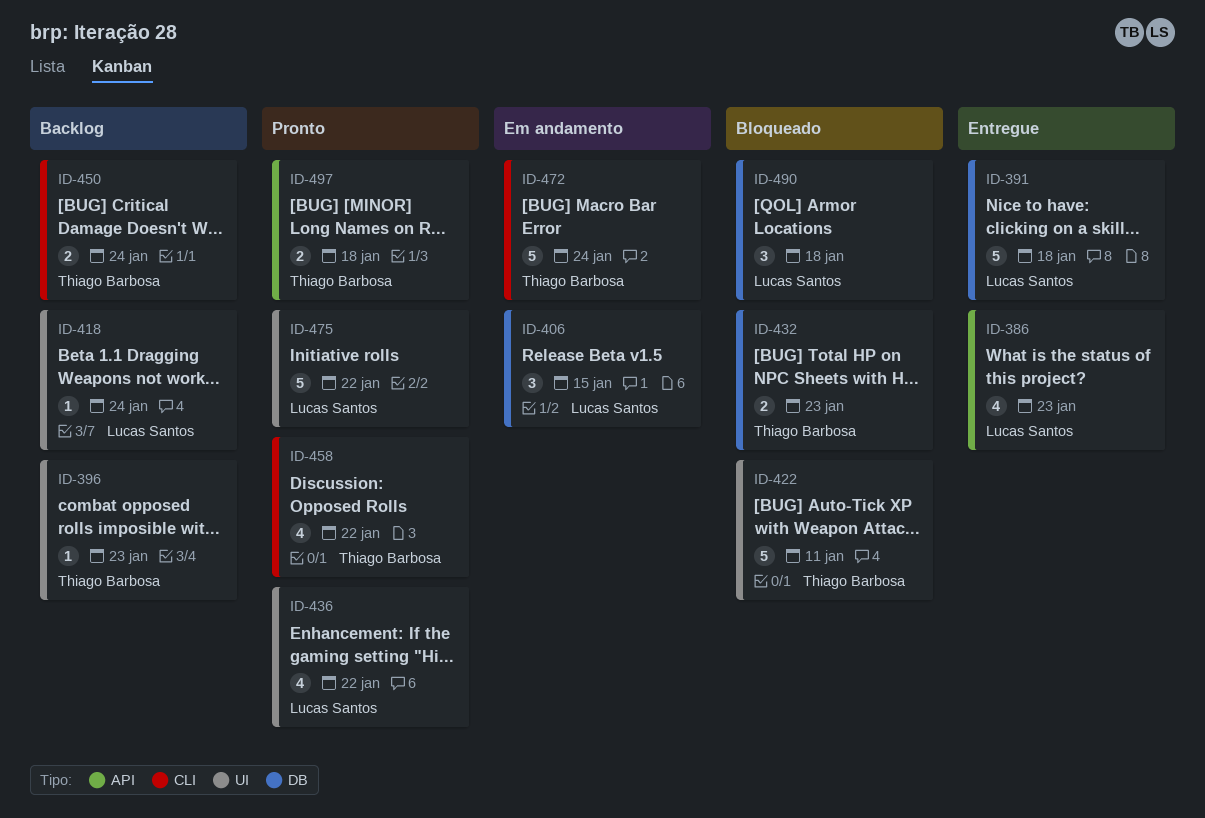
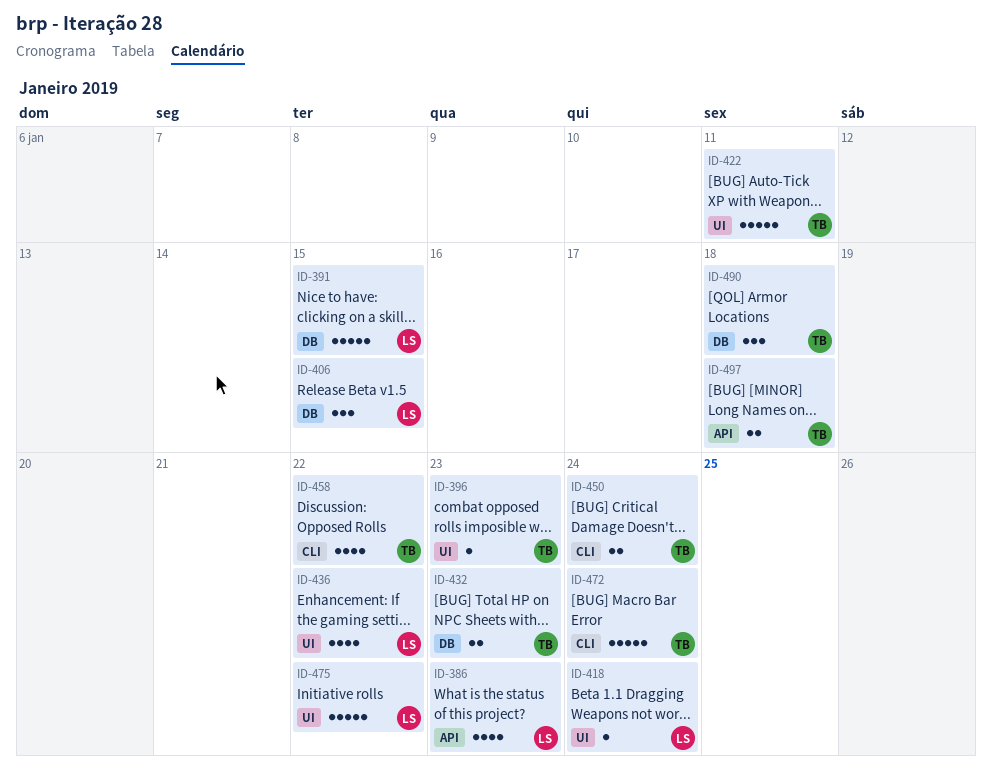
ID-391, due: Jan 18 -> Jan 15
ID-490, owner: Lucas Santos -> Thiago Barbosa

